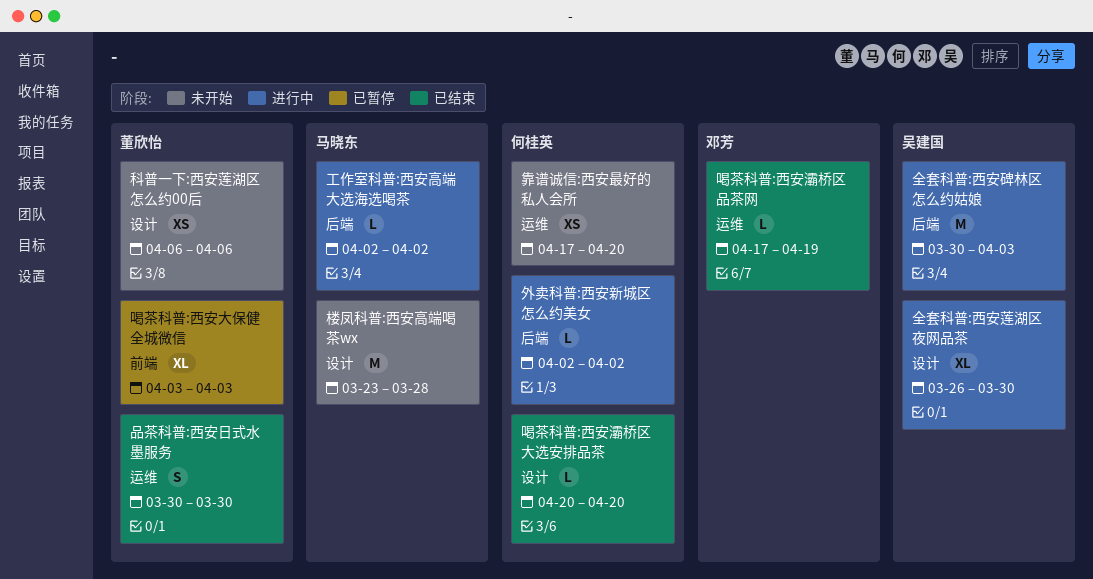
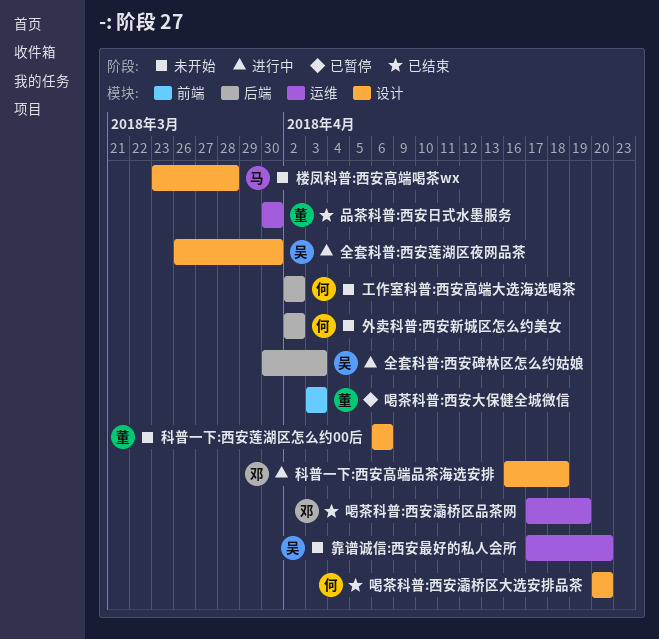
外卖科普:西安新城区怎么约美女, status: 进行中 -> 未开始
工作室科普:西安高端大选海选喝茶, status: 进行中 -> 未开始
工作室科普:西安高端大选海选喝茶, owner: 马晓东 -> 何桂英
科普一下:西安高端品茶海选安排: none -> present
靠谱诚信:西安最好的私人会所, owner: 何桂英 -> 吴建国

